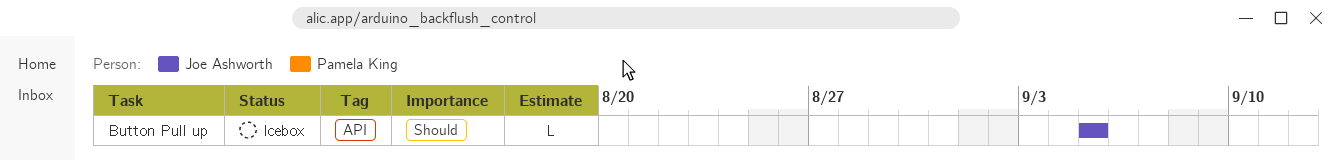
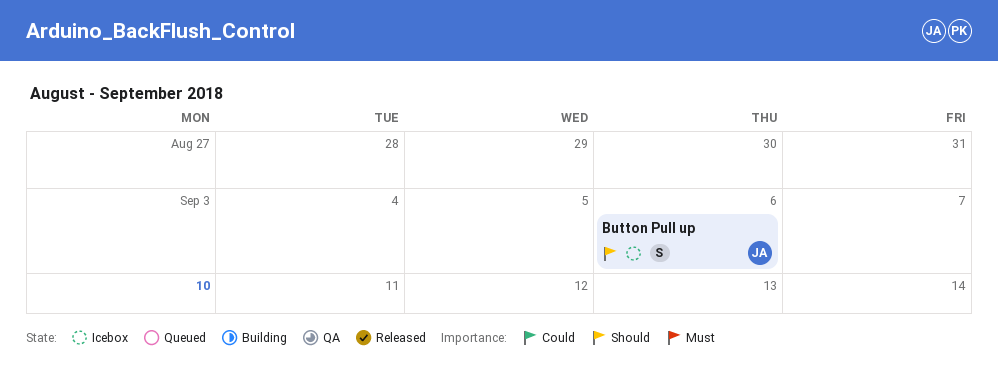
Button Pull up, estimate: L -> S
Button Pull up, due: Sep 5 -> Sep 6

